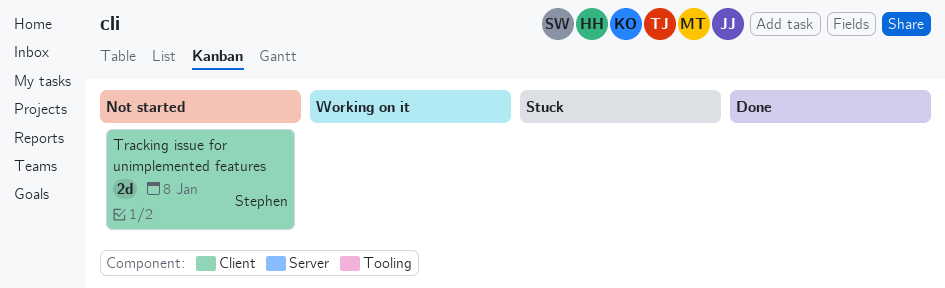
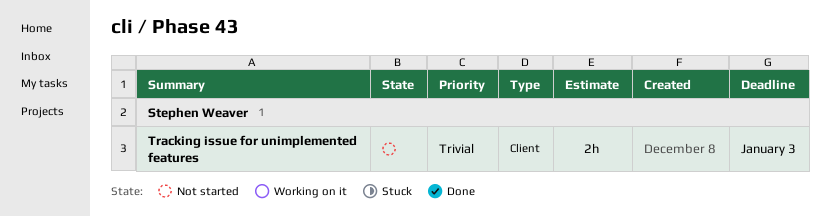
Tracking issue for unimplemented features, estimate: 2d -> 2h
Tracking issue for unimplemented features, due: Jan 8 -> Jan 3

